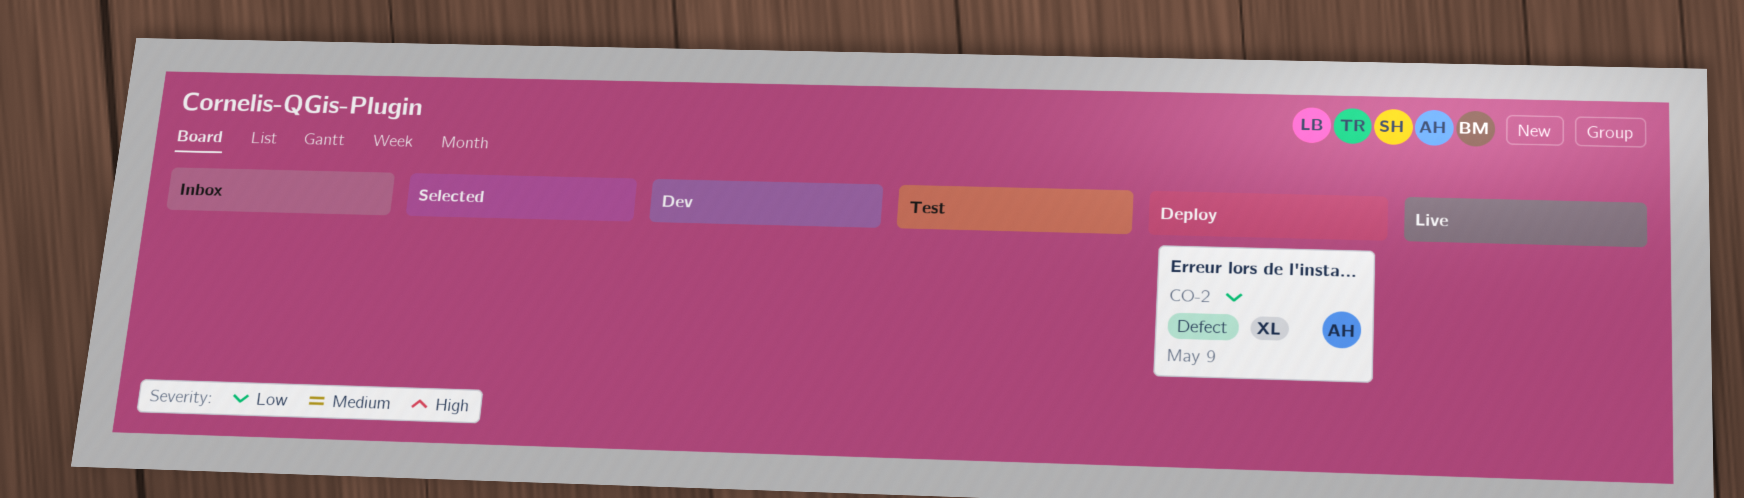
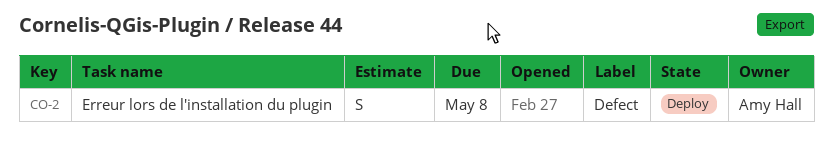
CO-2, estimate: XL -> S
CO-2, due: May 9 -> May 8

